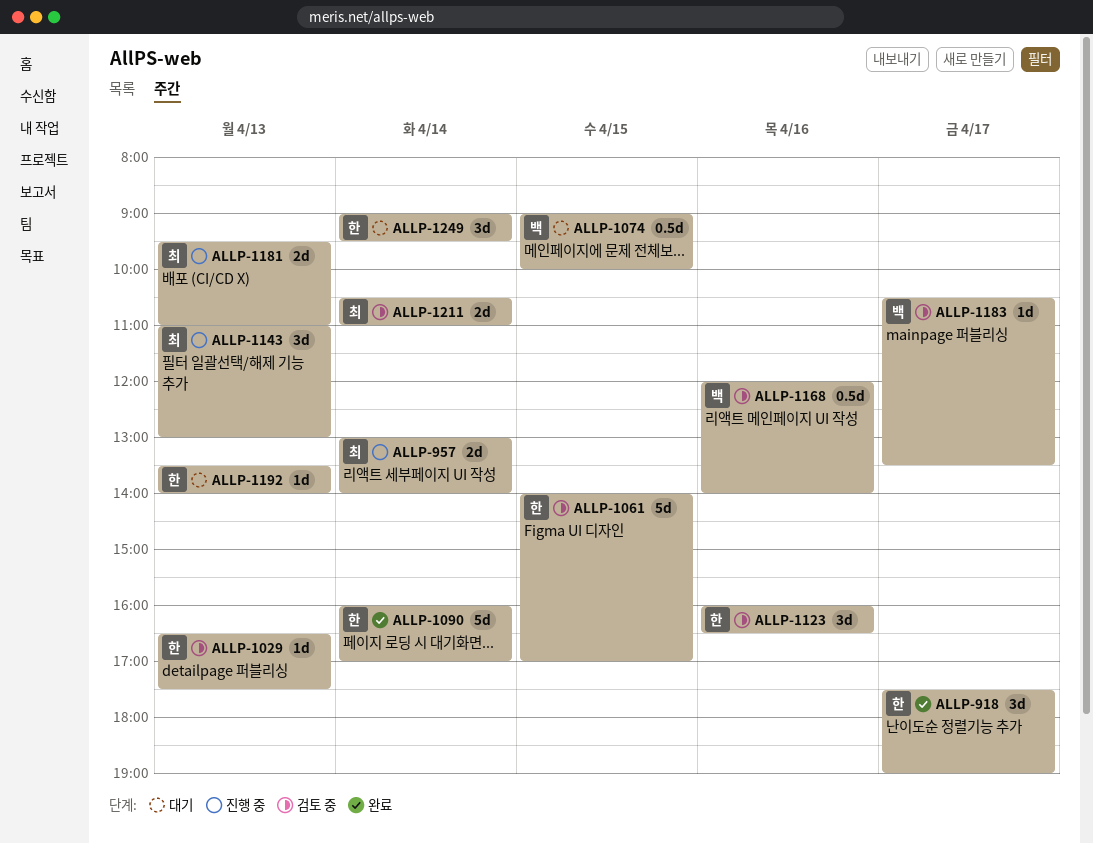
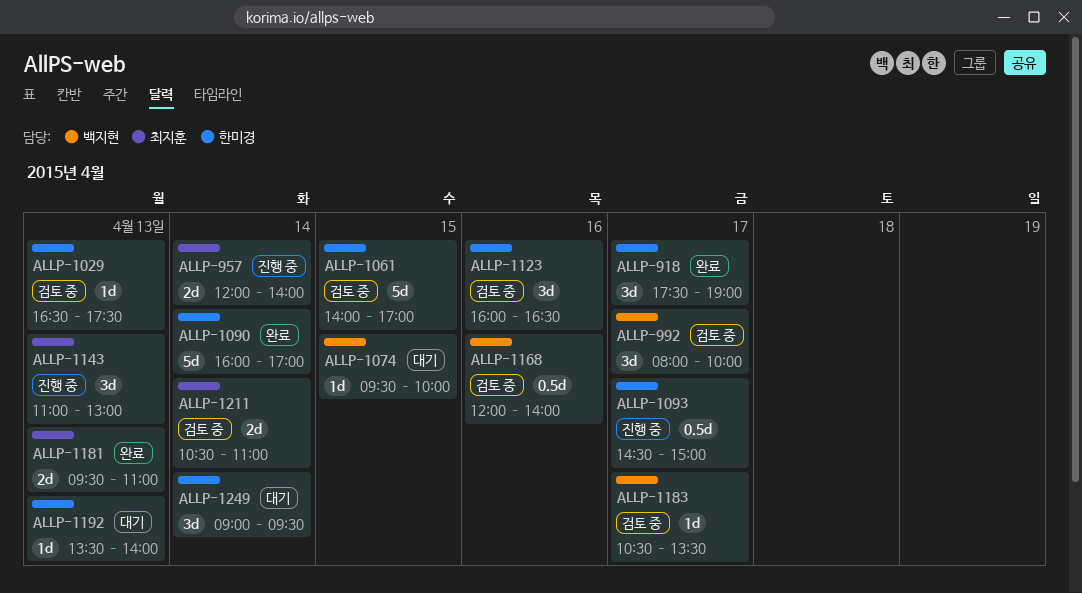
ALLP-957, begins: 13:00 -> 12:00
ALLP-992: none -> present
ALLP-1074, estimate: 0.5d -> 1d
ALLP-1074, begins: 09:00 -> 09:30
ALLP-1093: none -> present
ALLP-1181, status: 진행 중 -> 완료

